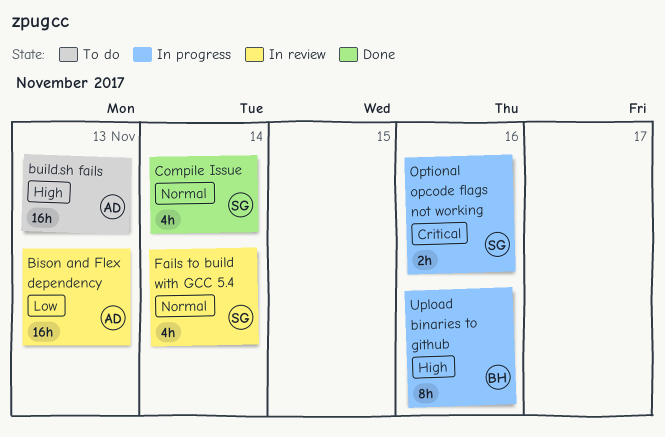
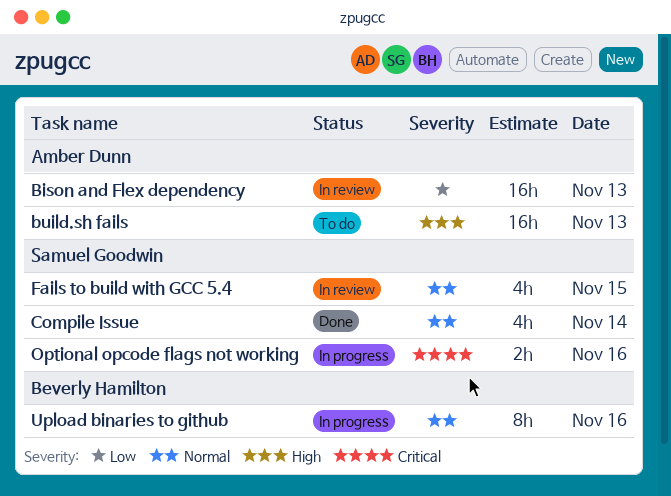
Fails to build with GCC 5.4, day: Nov 14 -> Nov 15
Upload binaries to github, priority: High -> Normal

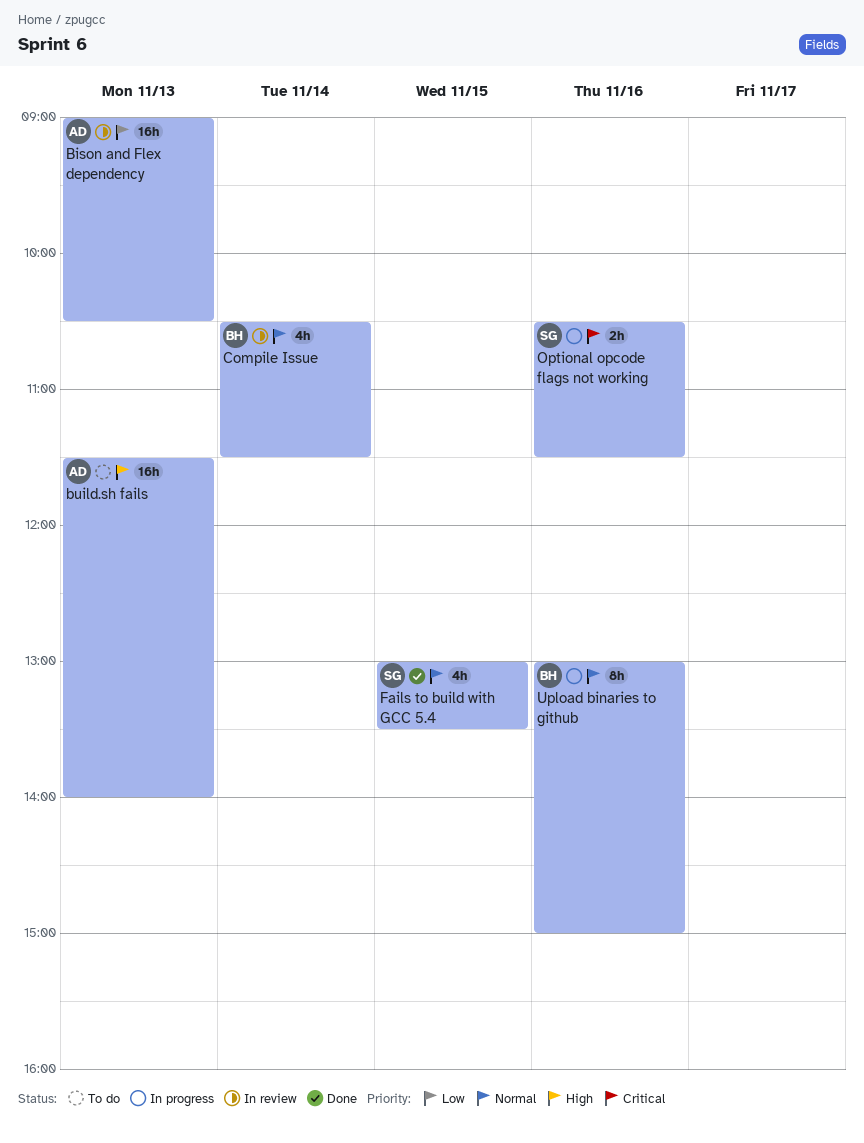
Compile Issue, status: Done -> In review
Compile Issue, owner: Samuel Goodwin -> Beverly Hamilton
Fails to build with GCC 5.4, status: In review -> Done

